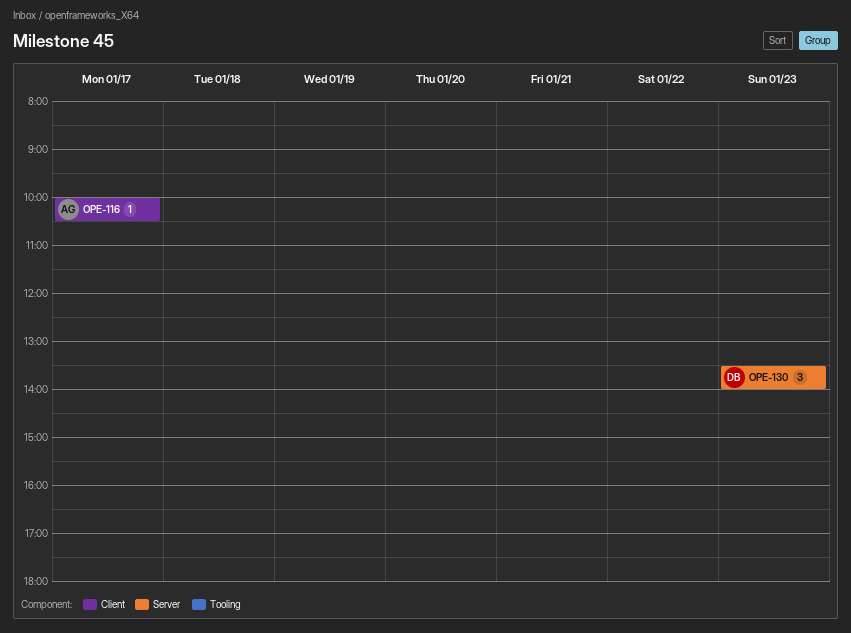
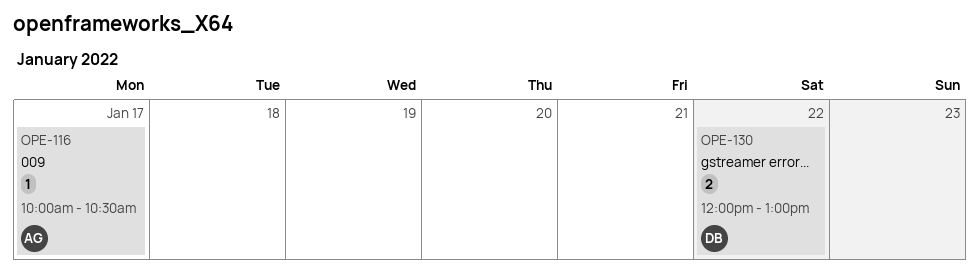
OPE-130, estimate: 3 -> 2
OPE-130, day: Jan 23 -> Jan 22
OPE-130, begins: 13:30 -> 12:00
OPE-130, ends: 14:00 -> 13:00

